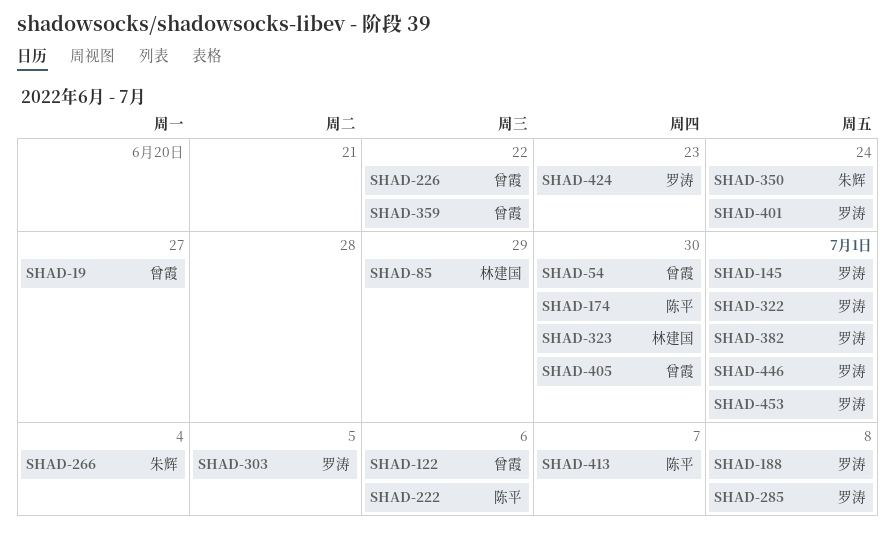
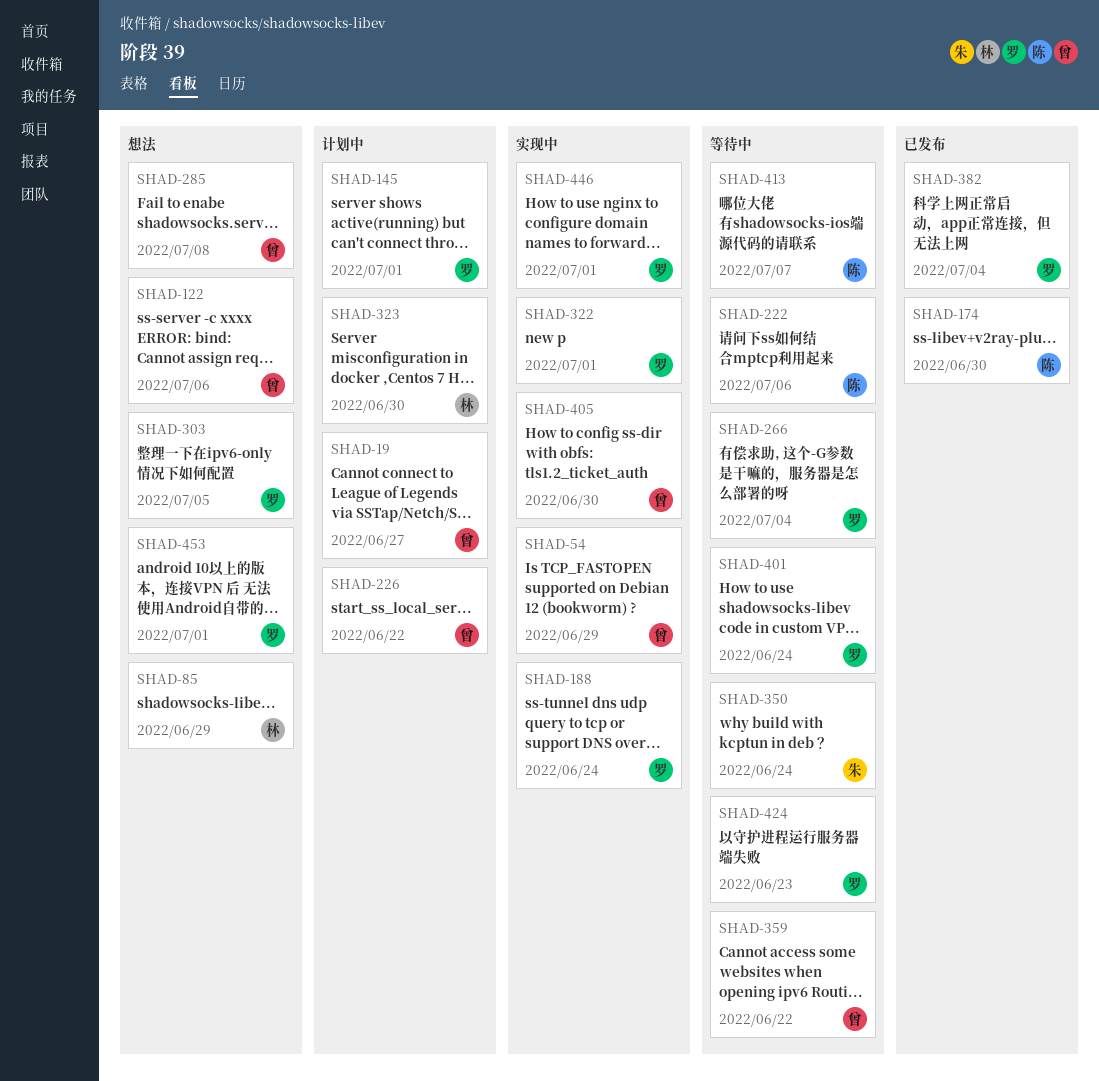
SHAD-54, due: Jun 30 -> Jun 29
SHAD-188, due: Jul 8 -> Jun 24
SHAD-266, owner: 朱辉 -> 罗涛
SHAD-285, owner: 罗涛 -> 曾霞
SHAD-382, due: Jul 1 -> Jul 4

